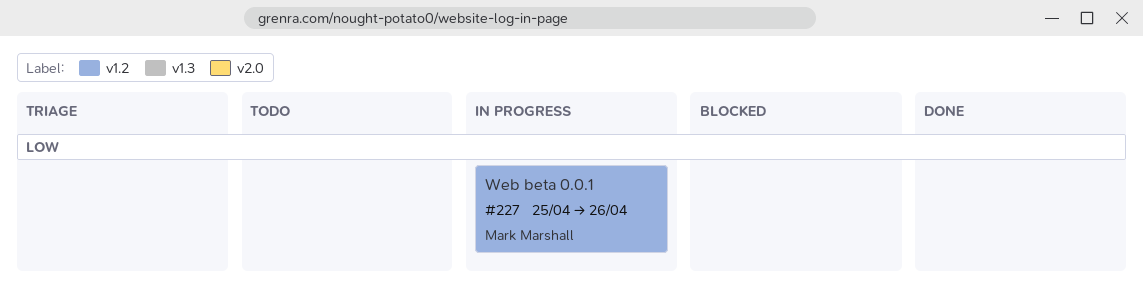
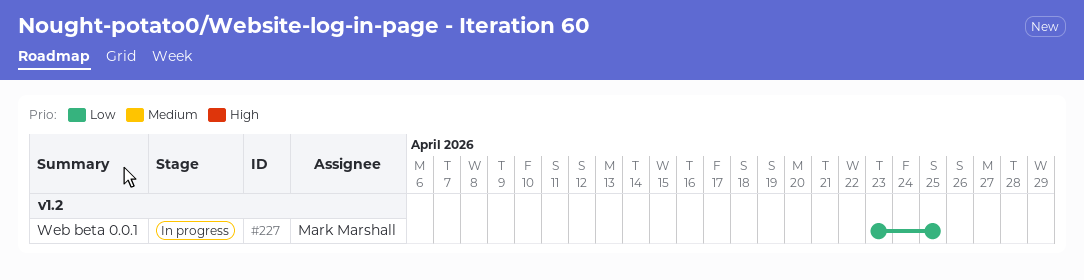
#227, start: Apr 25 -> Apr 23
#227, due: Apr 26 -> Apr 25

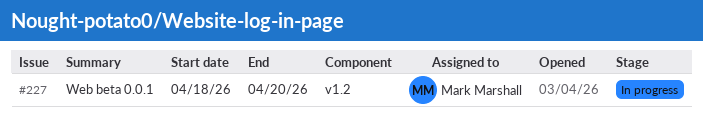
#227, start: Apr 23 -> Apr 18
#227, due: Apr 25 -> Apr 20

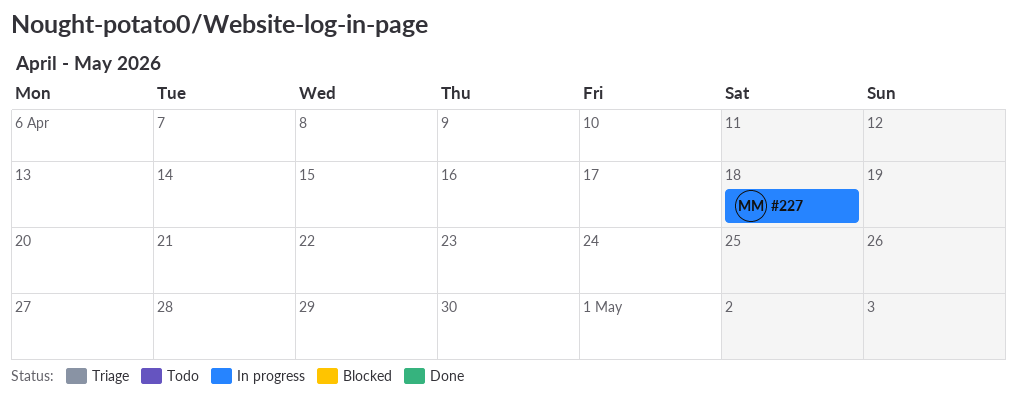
#227, due: Apr 20 -> Apr 18

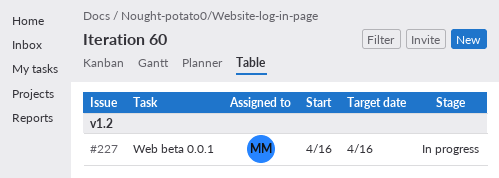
#227, start: Apr 18 -> Apr 16
#227, due: Apr 18 -> Apr 16

